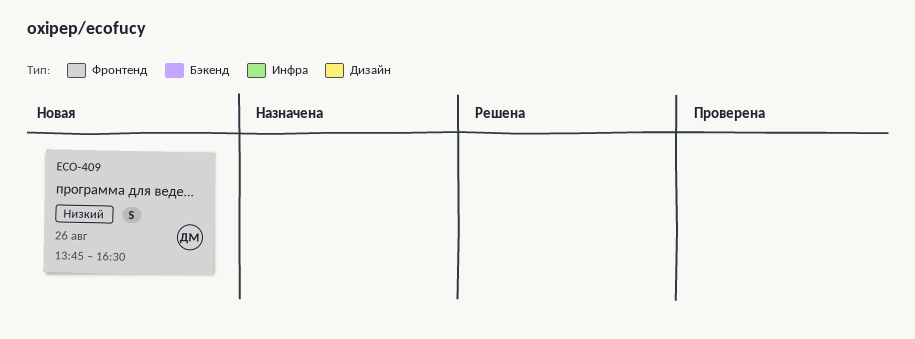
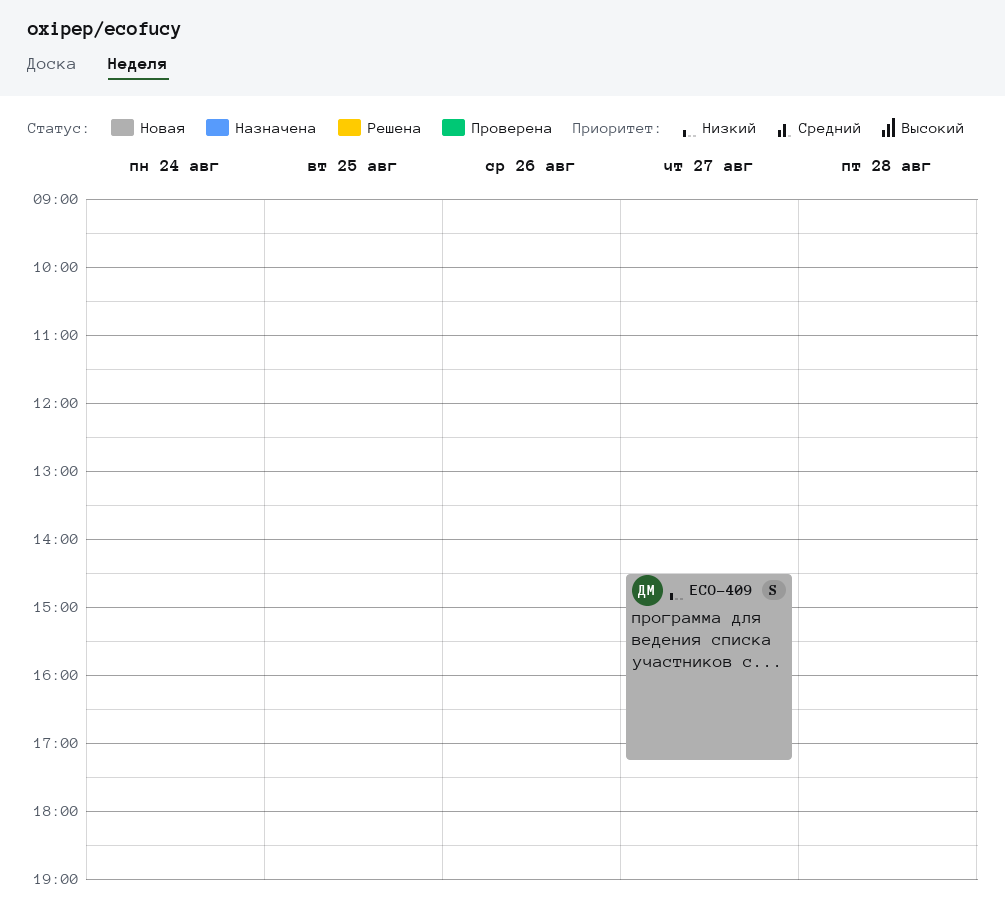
ECO-409, day: Aug 26 -> Aug 27
ECO-409, begins: 13:45 -> 14:30
ECO-409, ends: 16:30 -> 17:15

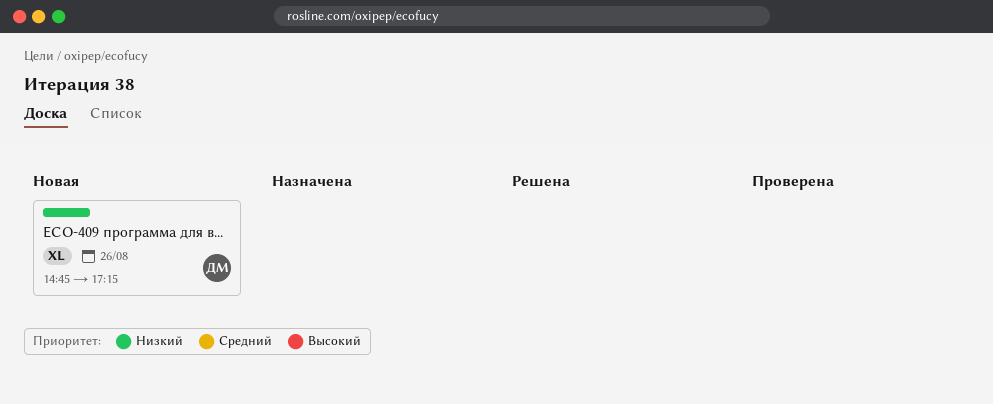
ECO-409, estimate: S -> XL
ECO-409, day: Aug 27 -> Aug 26
ECO-409, begins: 14:30 -> 14:45

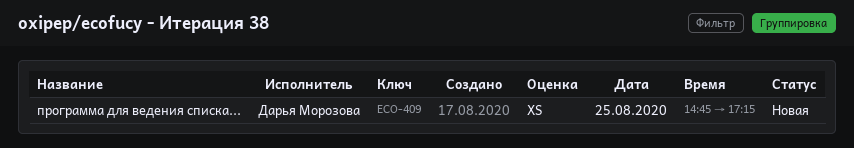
ECO-409, estimate: XL -> XS
ECO-409, day: Aug 26 -> Aug 25

